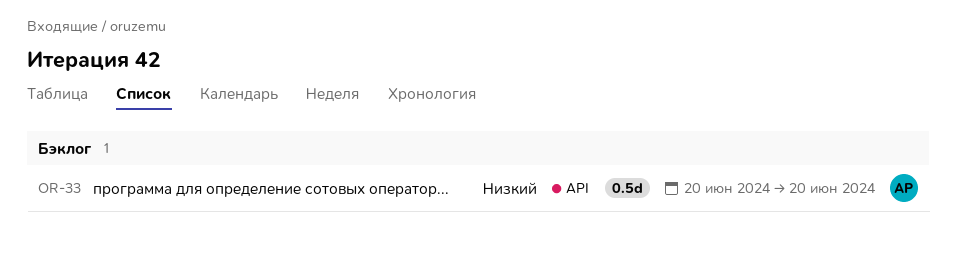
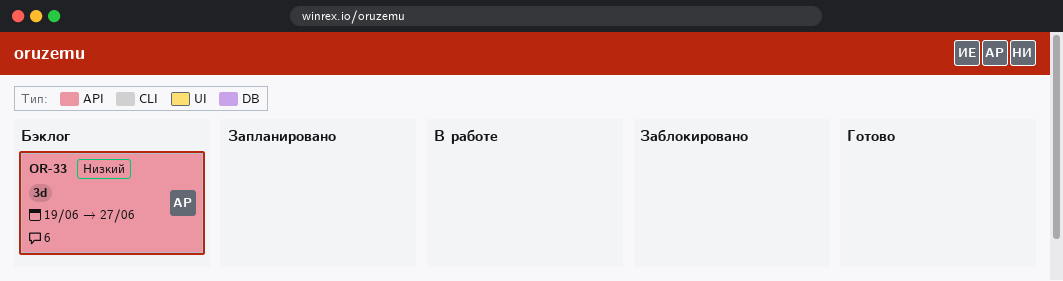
OR-33, estimate: 0.5d -> 3d
OR-33, start: Jun 20 -> Jun 19
OR-33, due: Jun 20 -> Jun 27

